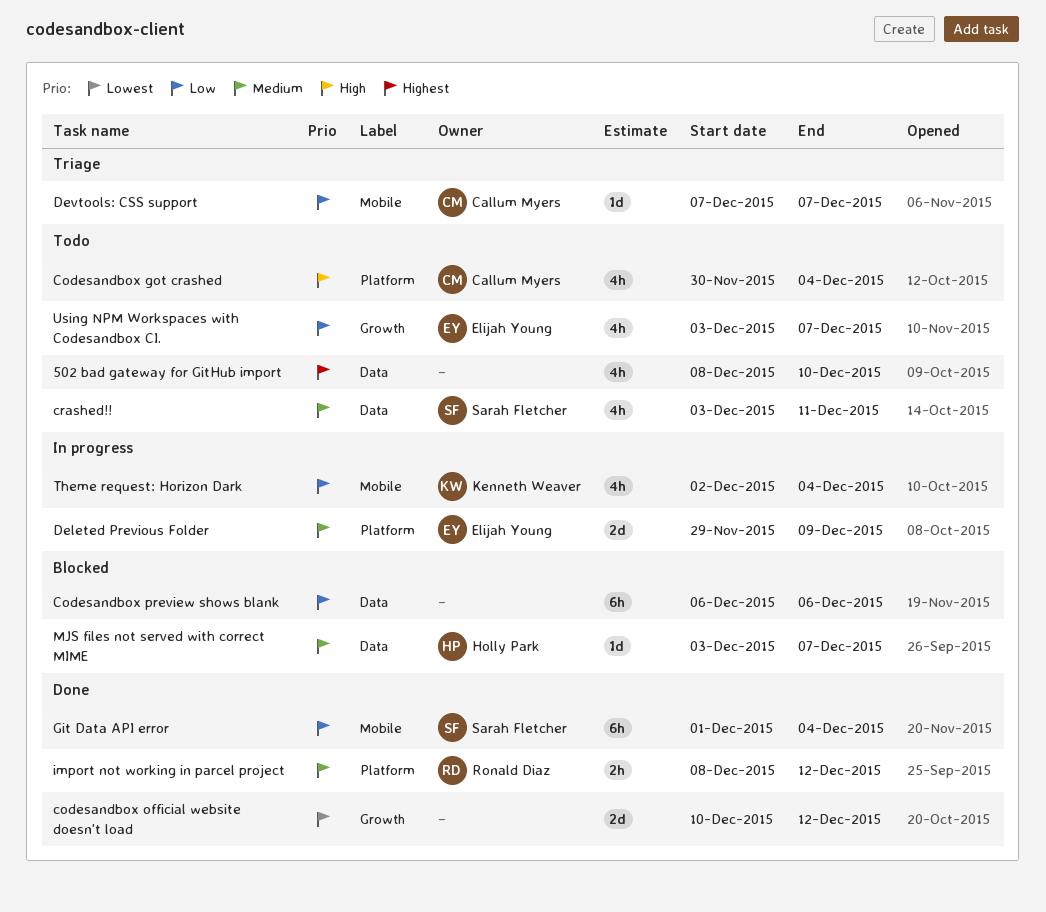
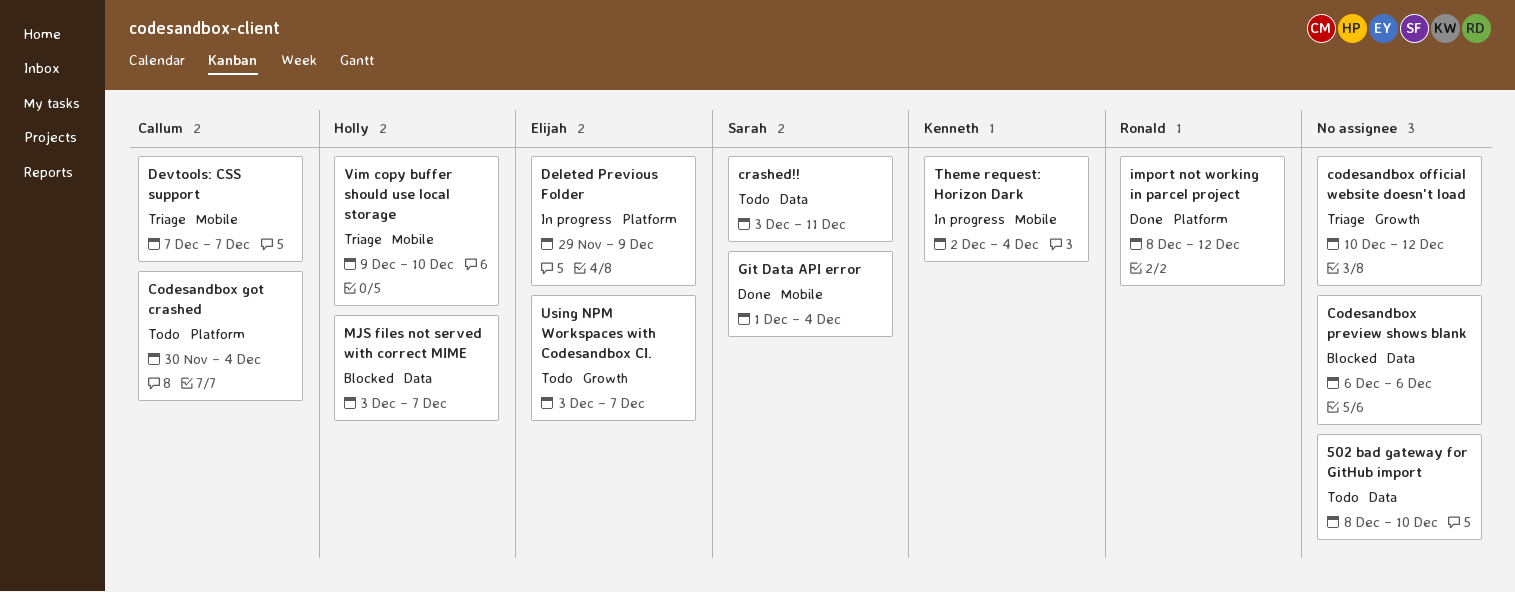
codesandbox official website doesn't load, status: Done -> Triage
Vim copy buffer should use local storage: none -> present

